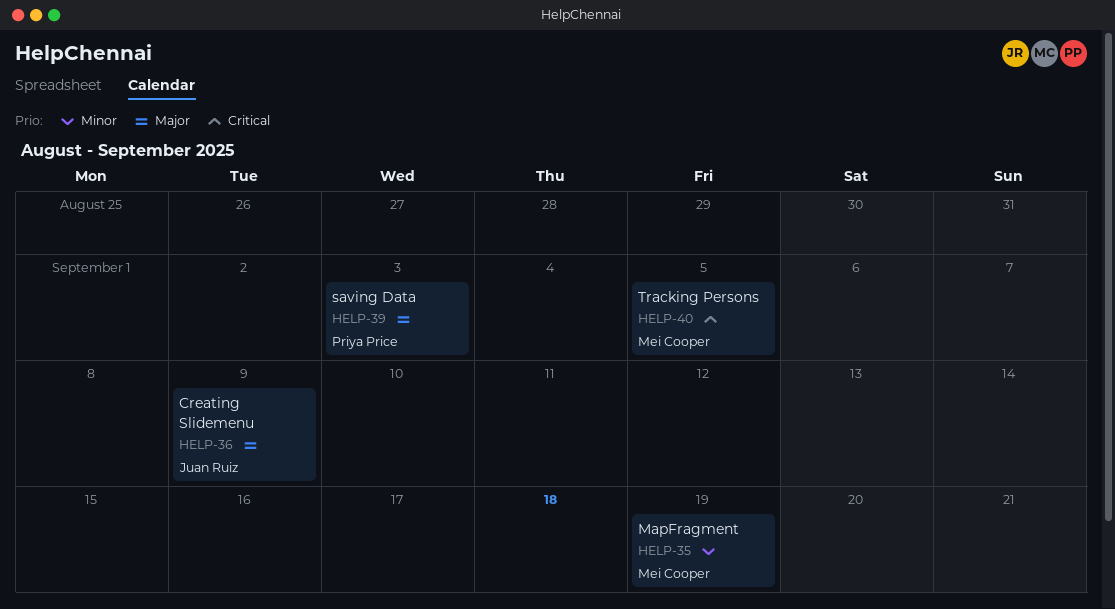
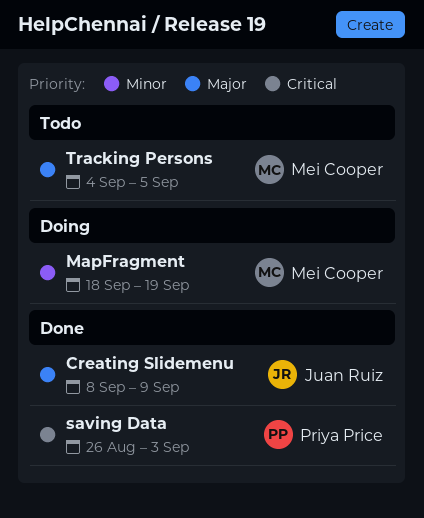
saving Data, priority: Major -> Critical
Tracking Persons, priority: Critical -> Major

